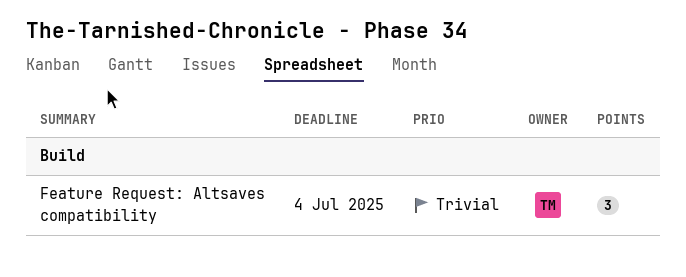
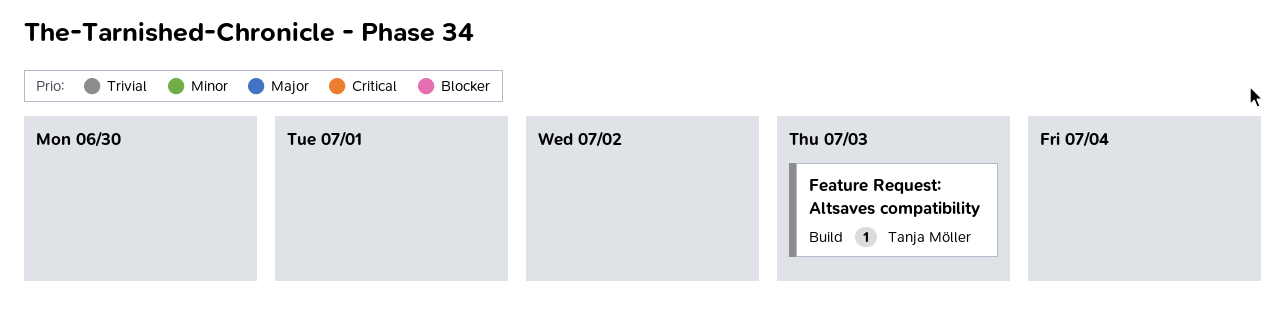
Feature Request: Altsaves compatibility, estimate: 3 -> 1
Feature Request: Altsaves compatibility, due: Jul 4 -> Jul 3

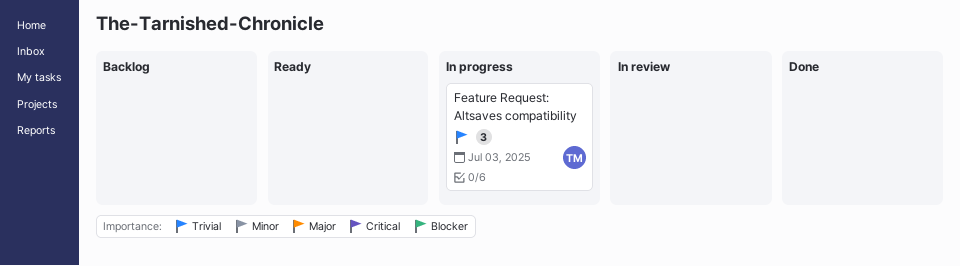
Feature Request: Altsaves compatibility, estimate: 1 -> 3

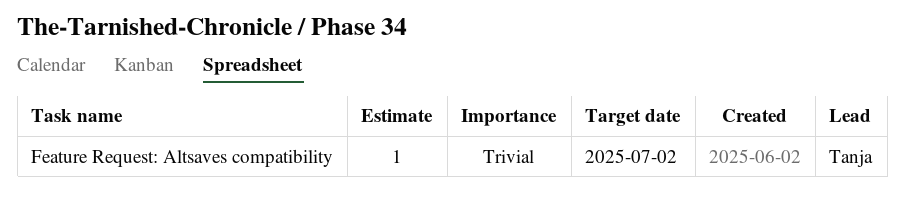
Feature Request: Altsaves compatibility, estimate: 3 -> 1
Feature Request: Altsaves compatibility, due: Jul 3 -> Jul 2

